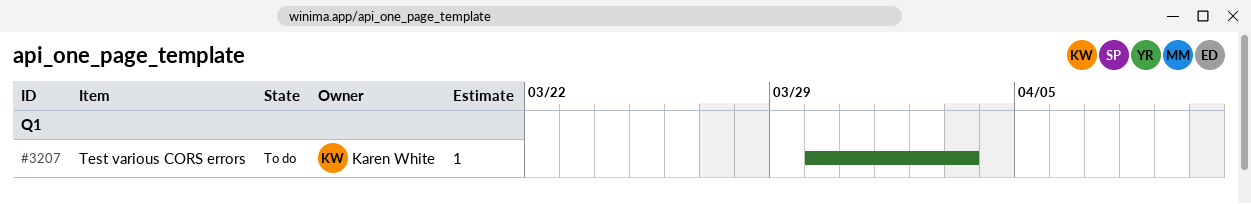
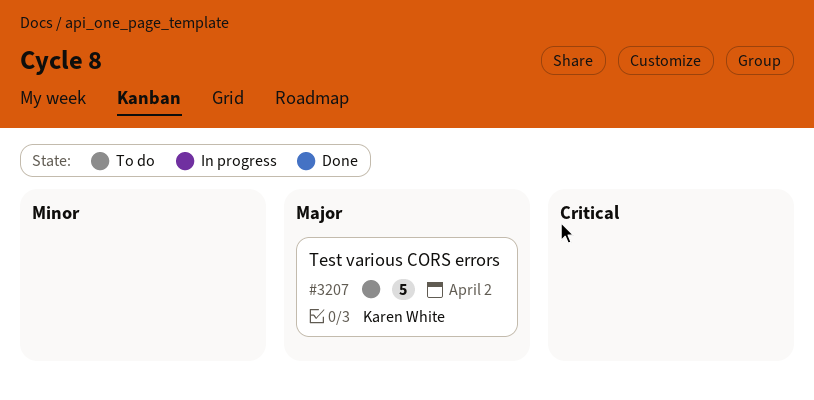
#3207, estimate: 1 -> 5
#3207, due: Apr 3 -> Apr 2

